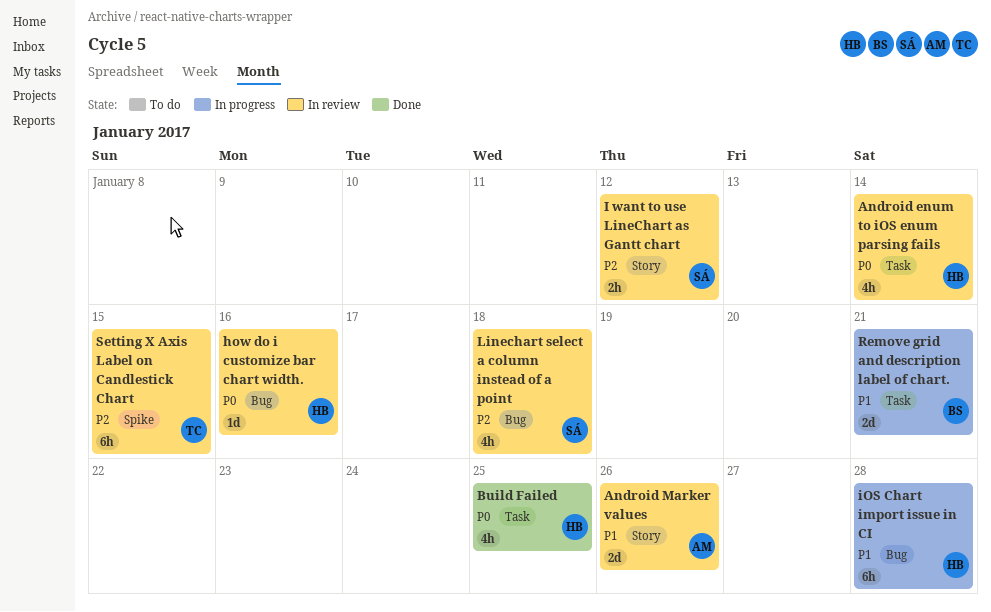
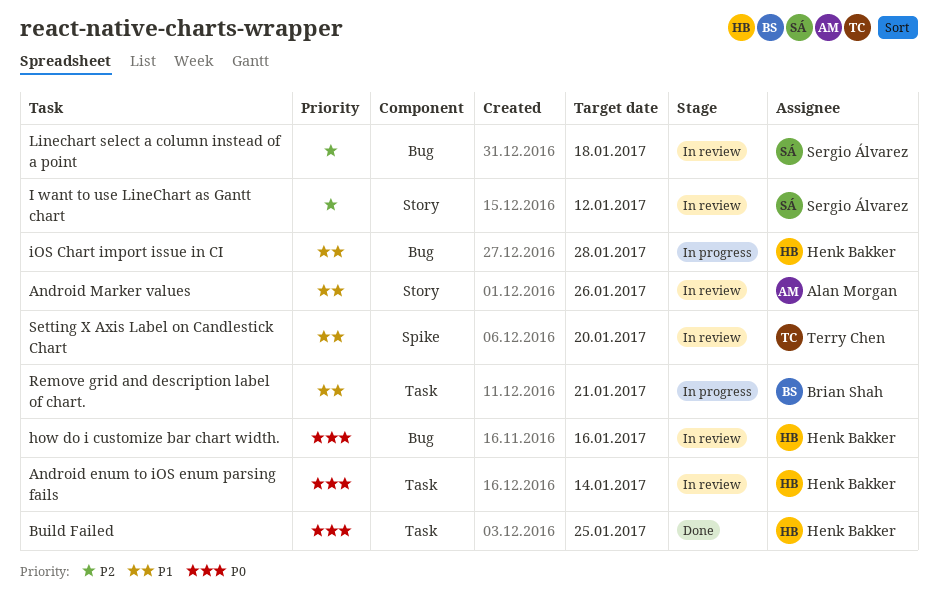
Setting X Axis Label on Candlestick Chart, priority: P2 -> P1
Setting X Axis Label on Candlestick Chart, due: Jan 15 -> Jan 20

